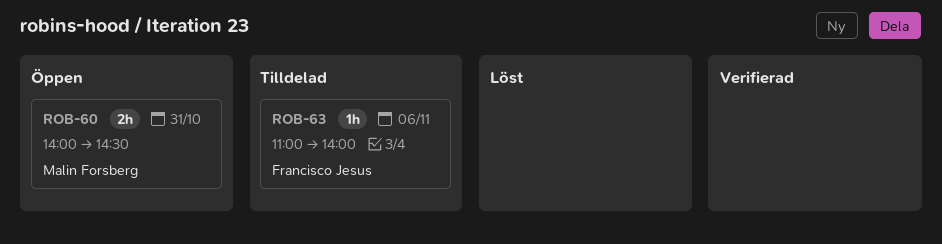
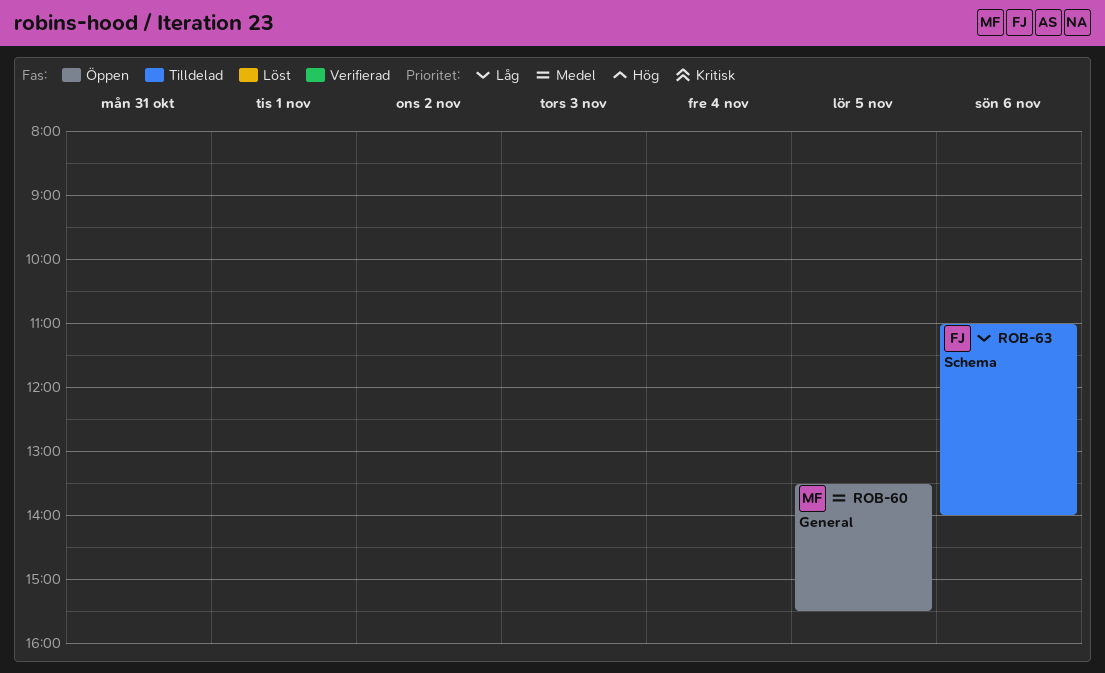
ROB-60, day: Oct 31 -> Nov 5
ROB-60, begins: 14:00 -> 13:30
ROB-60, ends: 14:30 -> 15:30

